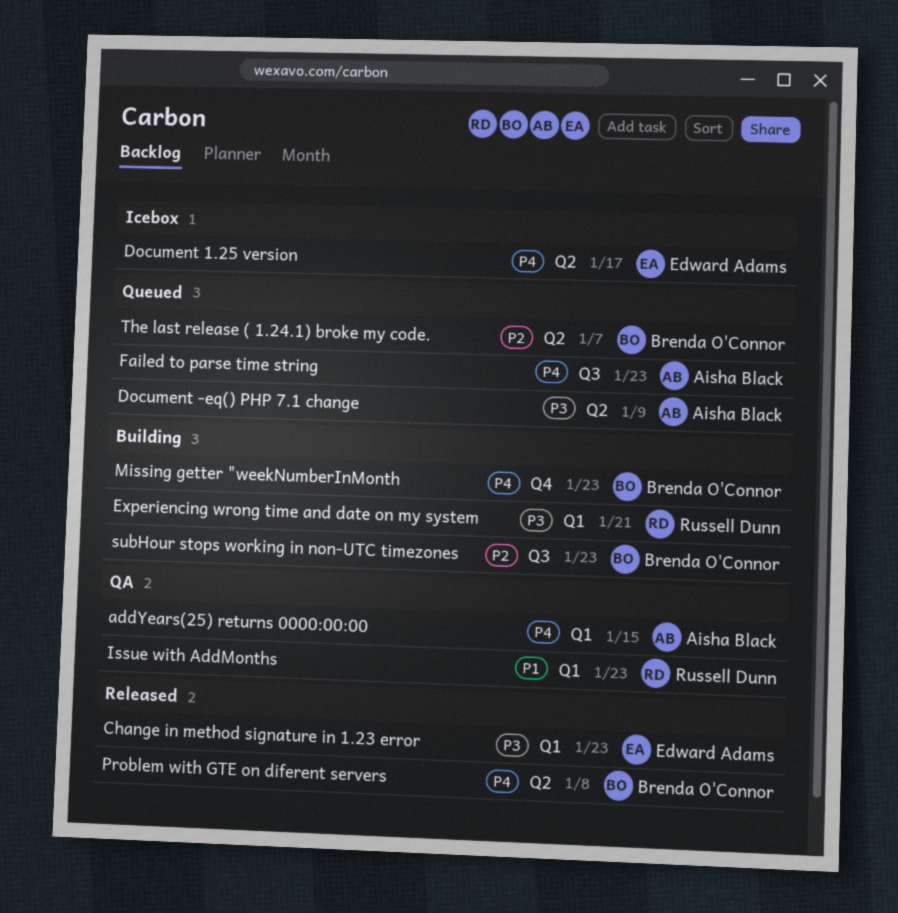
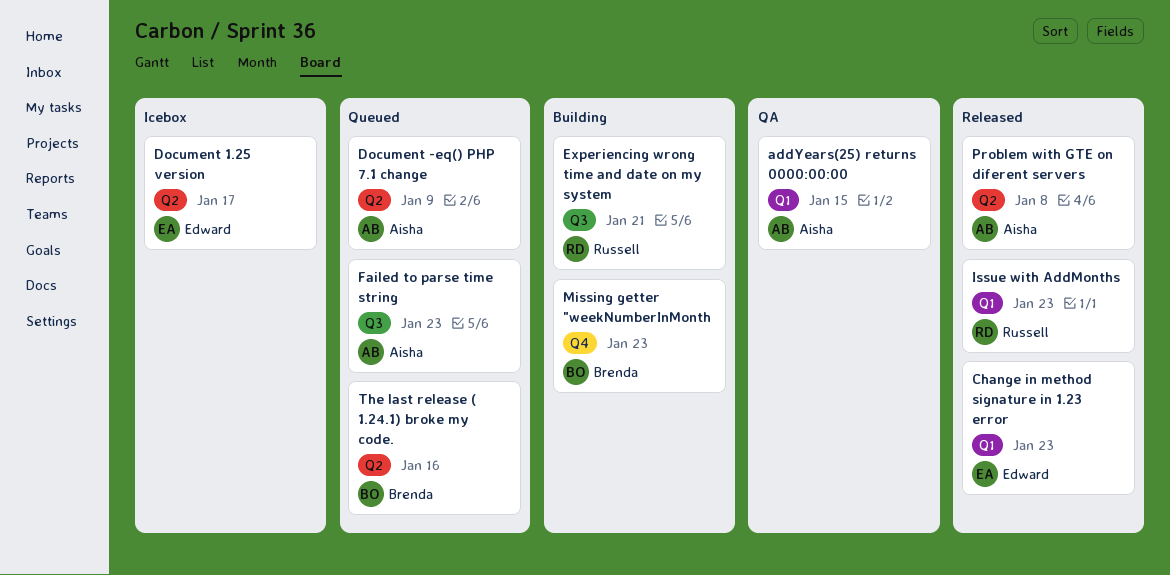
Experiencing wrong time and date on my system, label: Q1 -> Q3
Issue with AddMonths, status: QA -> Released
Problem with GTE on diferent servers, owner: Brenda O'Connor -> Aisha Black
subHour stops working in non-UTC timezones: present -> none
The last release ( 1.24.1) broke my code., due: Jan 7 -> Jan 16

